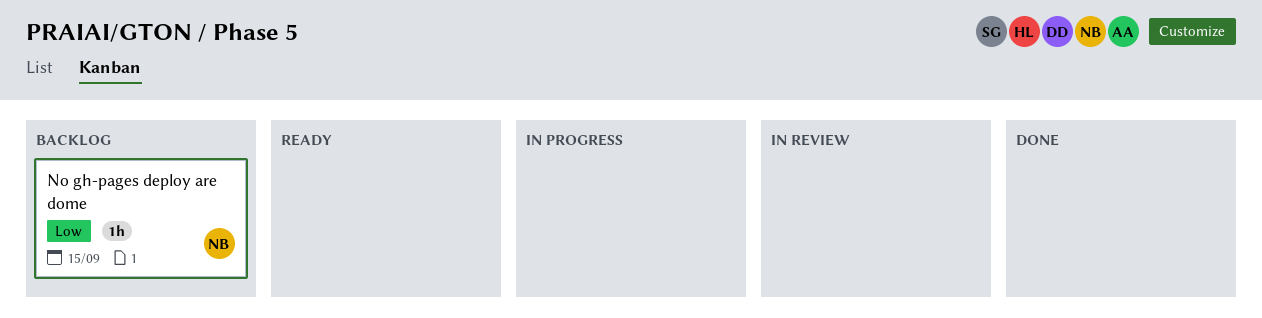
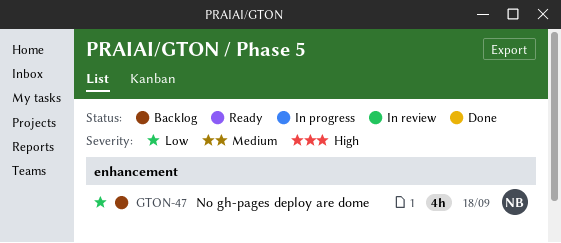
No gh-pages deploy are dome, estimate: 1h -> 4h
No gh-pages deploy are dome, due: Sep 15 -> Sep 18

